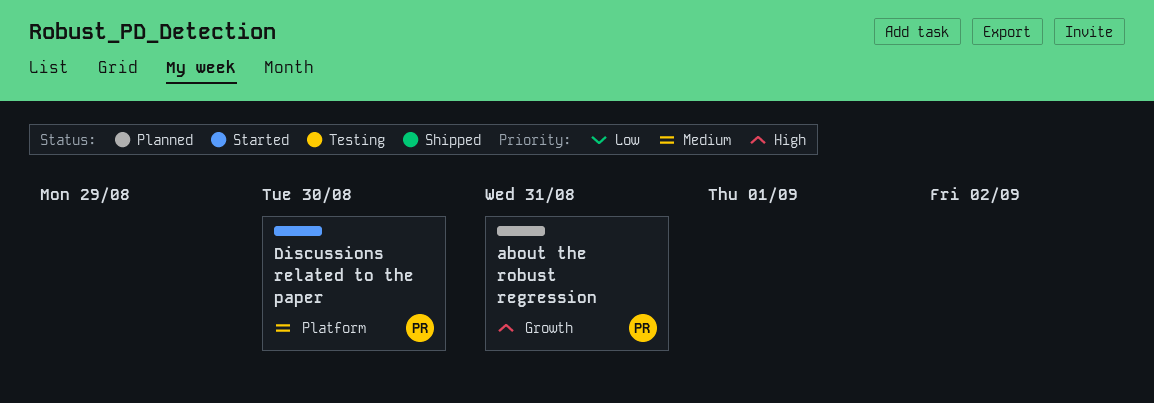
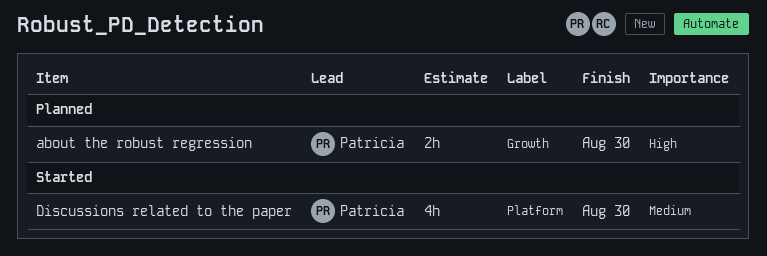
about the robust regression, due: Aug 31 -> Aug 30

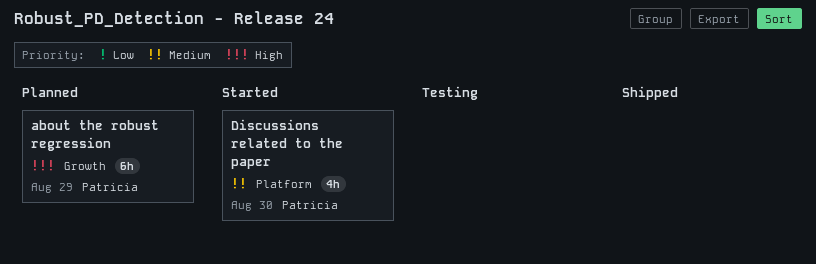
about the robust regression, estimate: 2h -> 6h
about the robust regression, due: Aug 30 -> Aug 29

